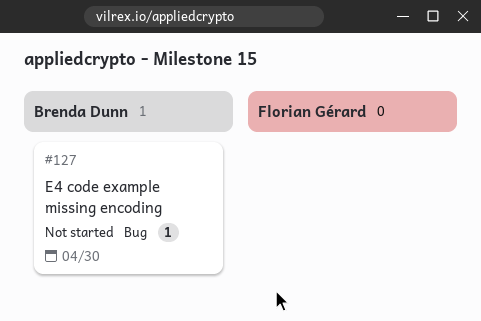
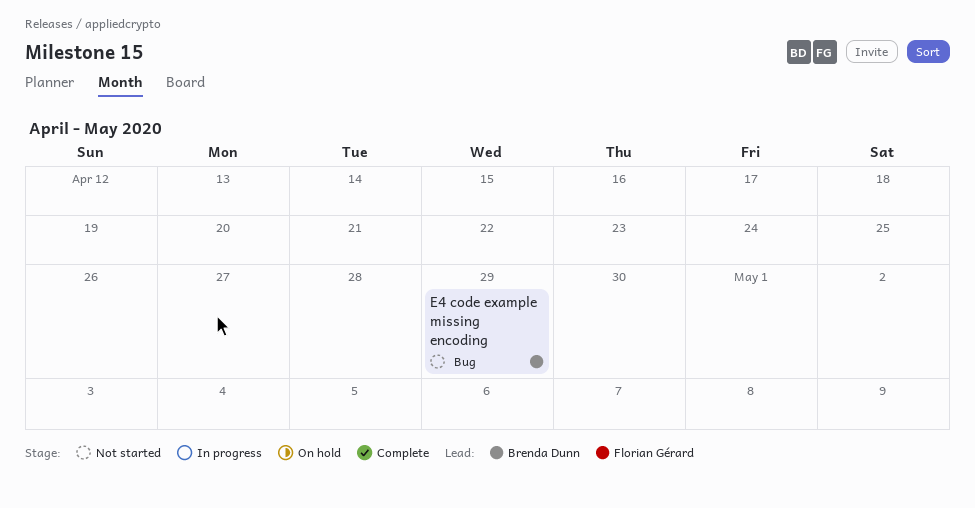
E4 code example missing encoding, due: Apr 30 -> Apr 29

